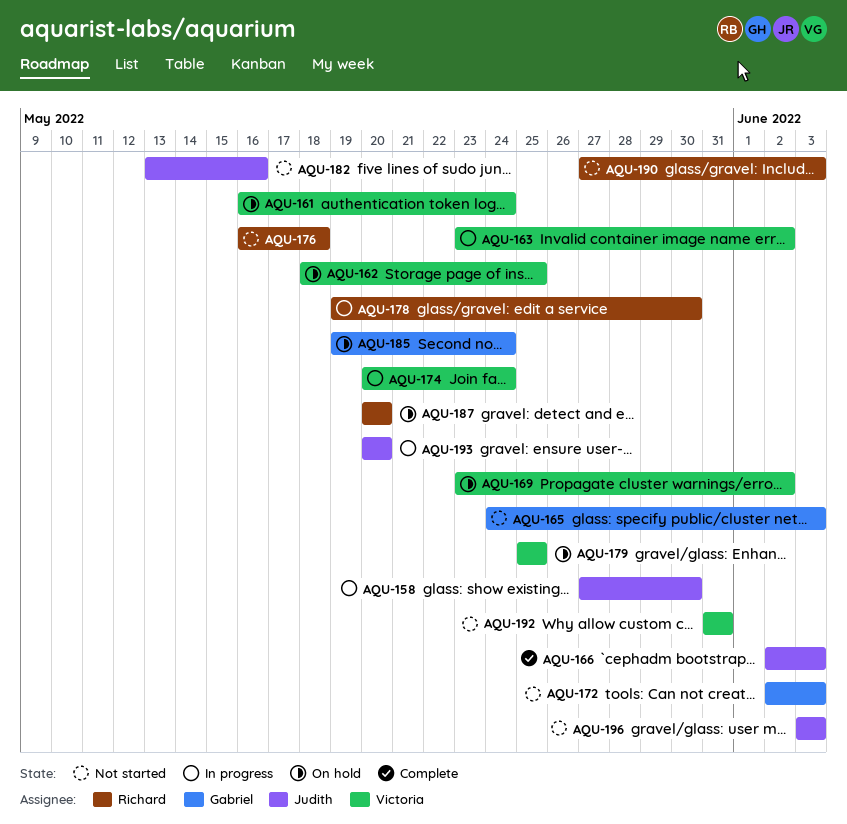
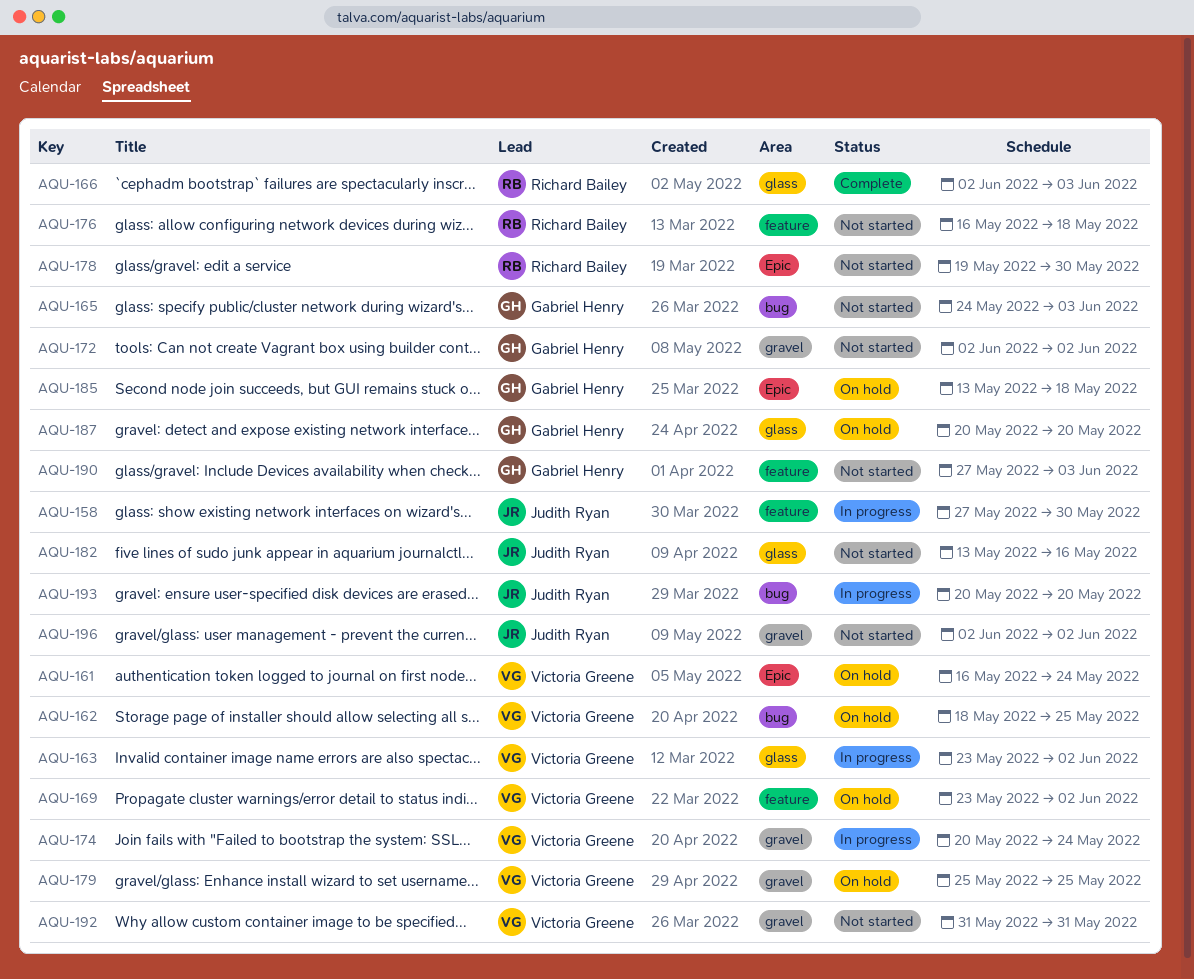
AQU-166, owner: Judith Ryan -> Richard Bailey
AQU-172, due: Jun 3 -> Jun 2
AQU-178, status: In progress -> Not started
AQU-185, start: May 19 -> May 13
AQU-185, due: May 24 -> May 18
AQU-187, owner: Richard Bailey -> Gabriel Henry
AQU-190, owner: Richard Bailey -> Gabriel Henry
AQU-196, start: Jun 3 -> Jun 2
AQU-196, due: Jun 3 -> Jun 2

